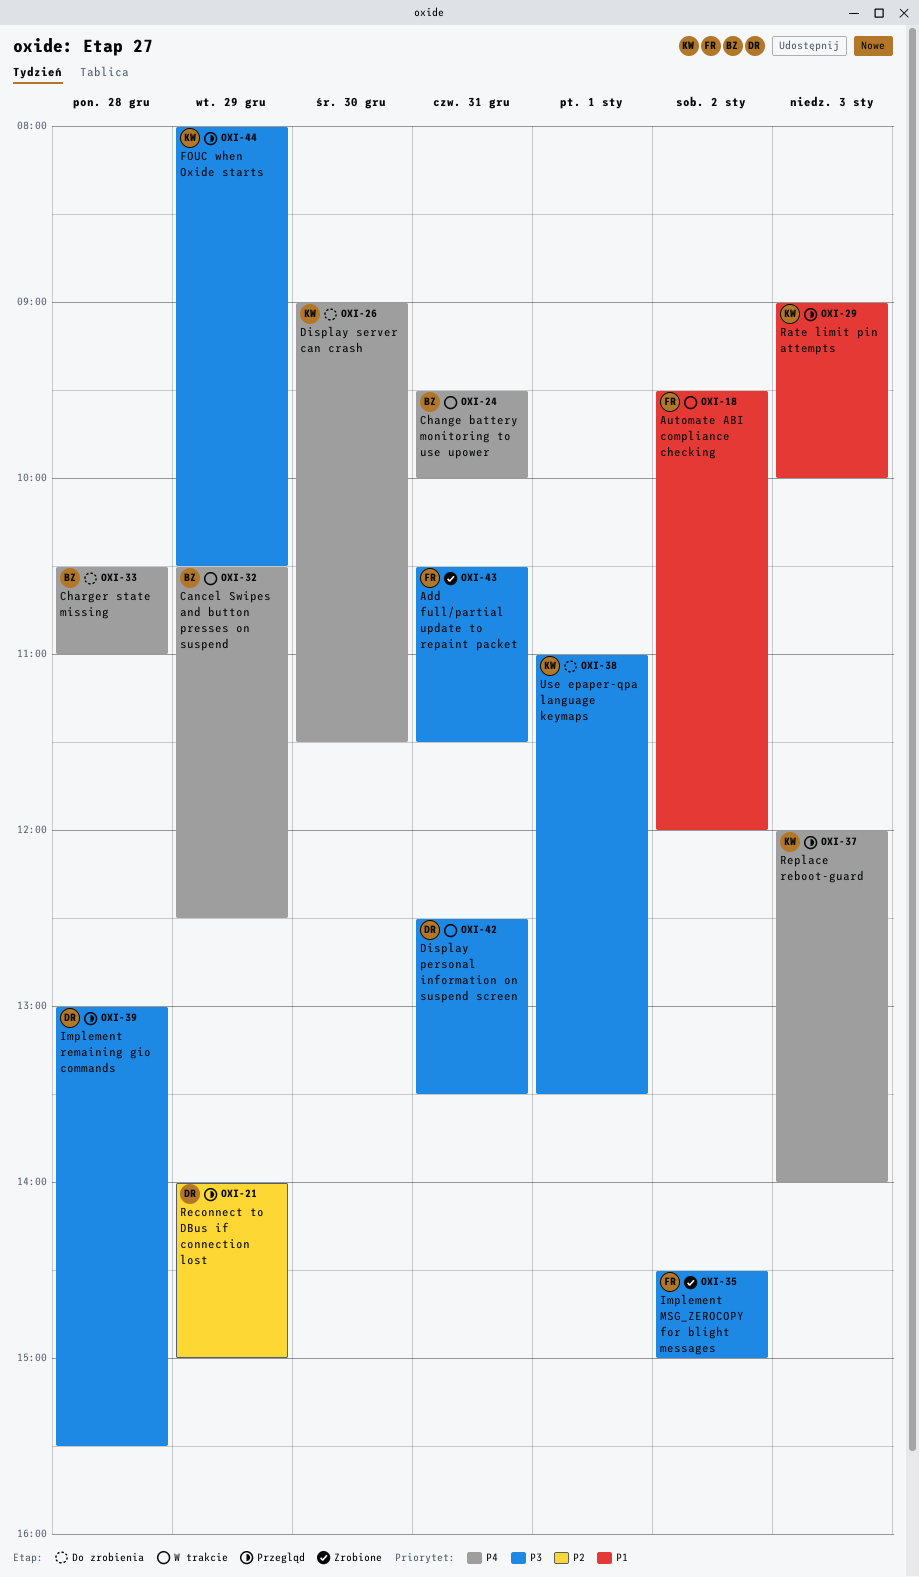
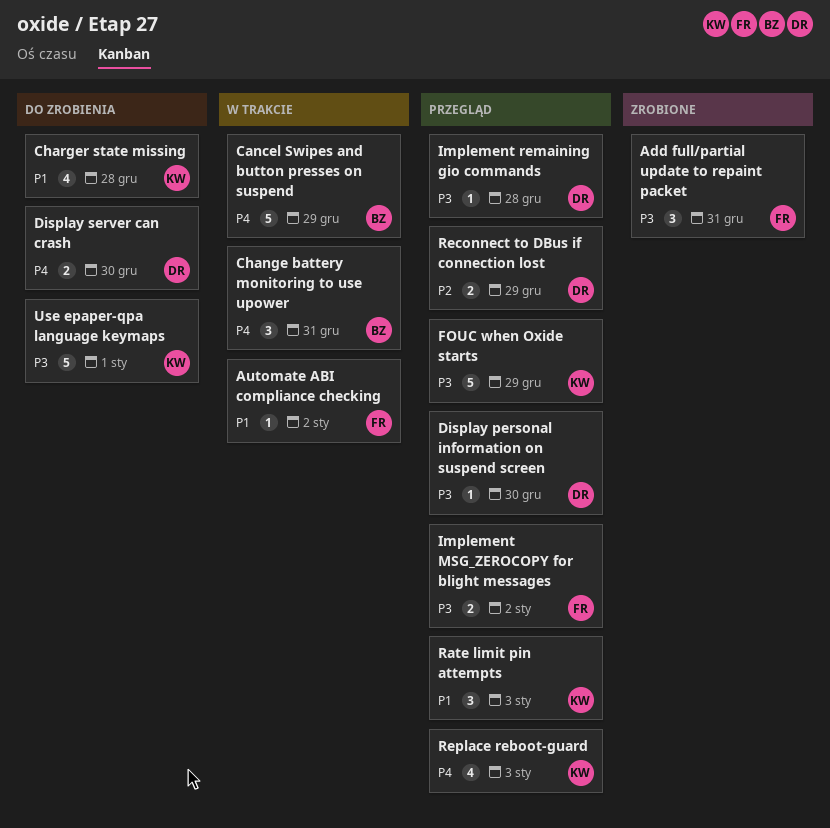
Charger state missing, owner: BZ -> KW
Charger state missing, priority: P4 -> P1
Display personal information on suspend screen, status: W trakcie -> Przegląd
Display personal information on suspend screen, day: Dec 31 -> Dec 30
Display server can crash, owner: KW -> DR
Implement MSG_ZEROCOPY for blight messages, status: Zrobione -> Przegląd

